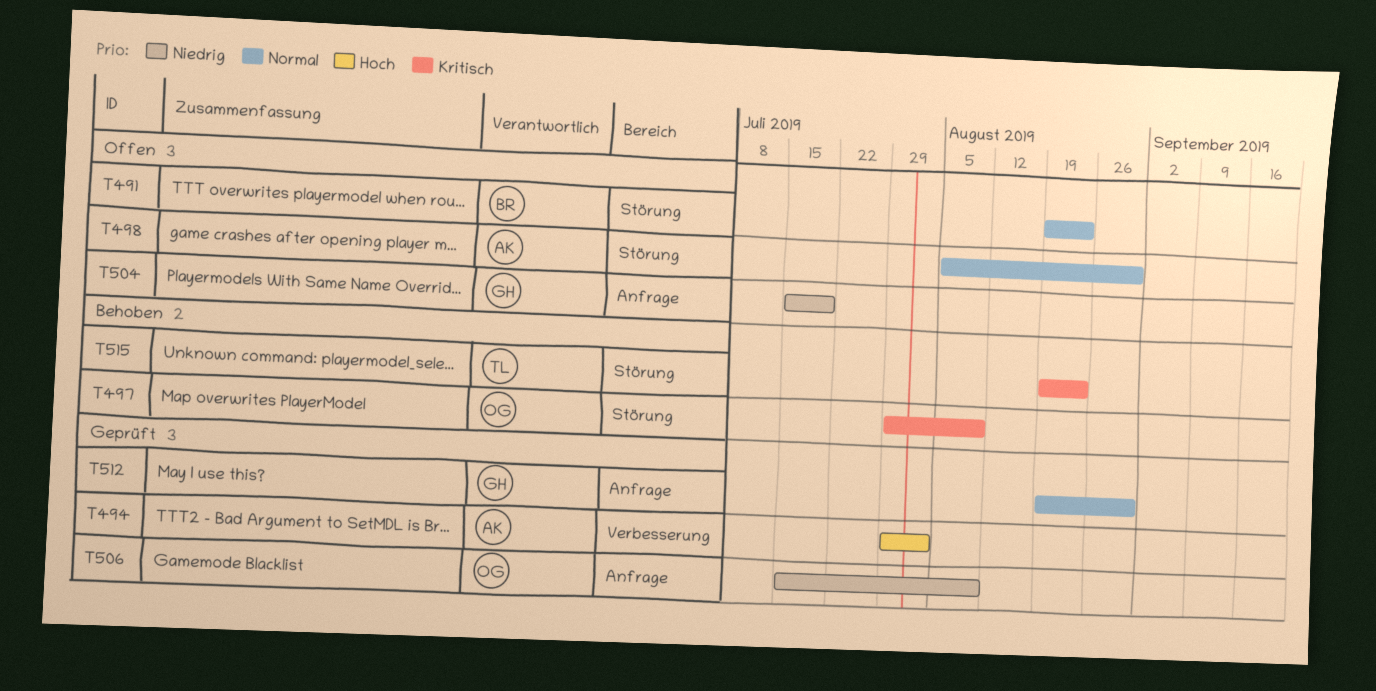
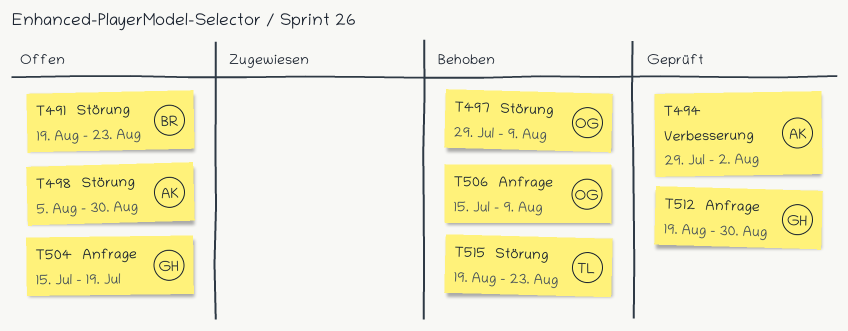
T506, status: Geprüft -> Behoben

